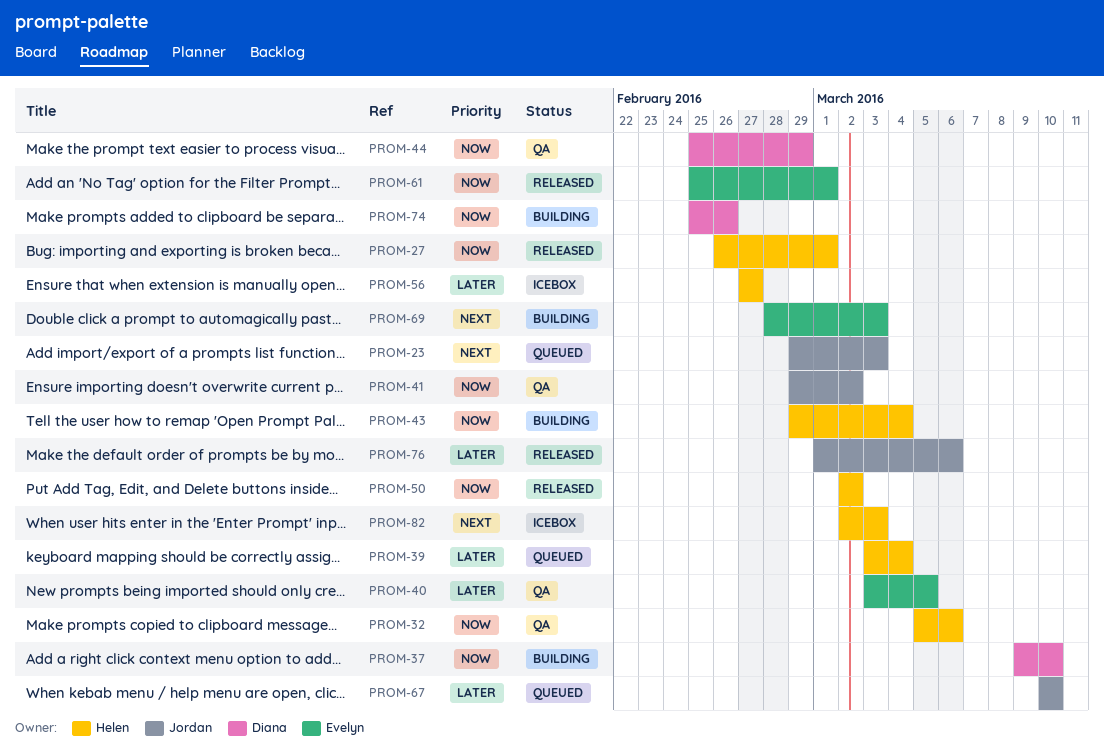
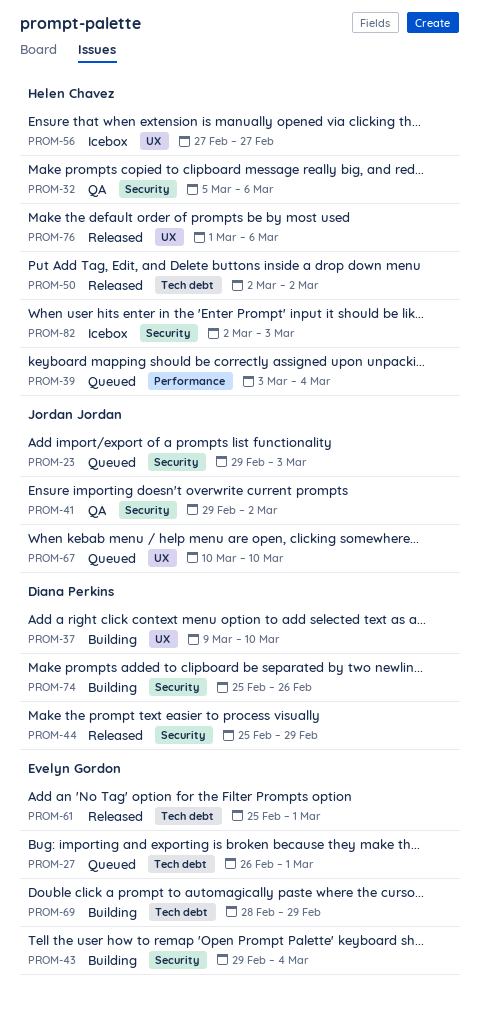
PROM-27, status: Released -> Queued
PROM-27, owner: Helen Chavez -> Evelyn Gordon
PROM-40: present -> none
PROM-43, owner: Helen Chavez -> Evelyn Gordon
PROM-44, status: QA -> Released
PROM-69, due: Mar 3 -> Feb 29
PROM-76, owner: Jordan Jordan -> Helen Chavez

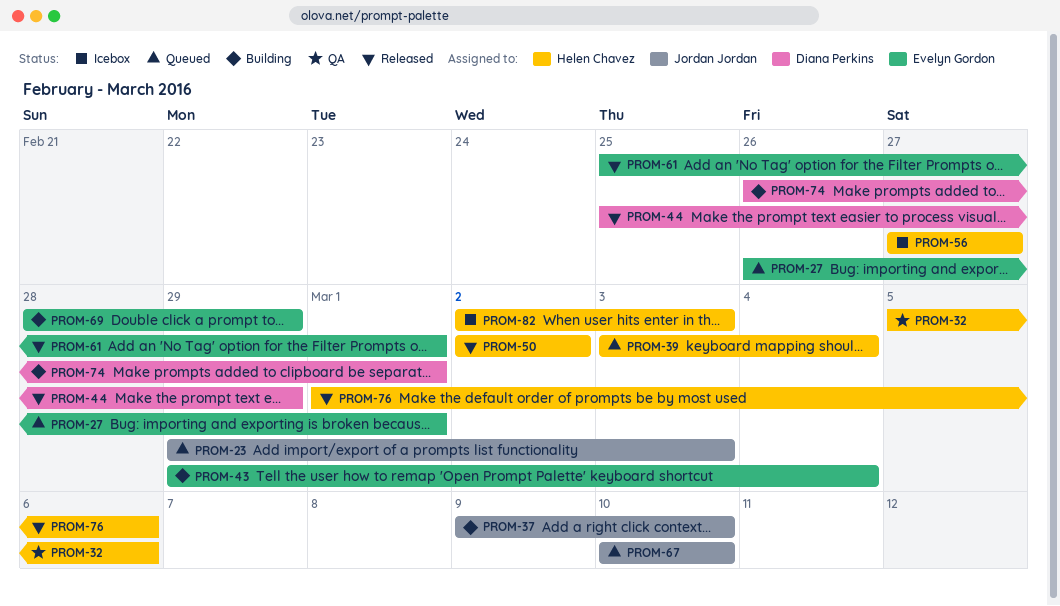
PROM-37, owner: Diana Perkins -> Jordan Jordan
PROM-41: present -> none
PROM-74, start: Feb 25 -> Feb 26
PROM-74, due: Feb 26 -> Mar 1

